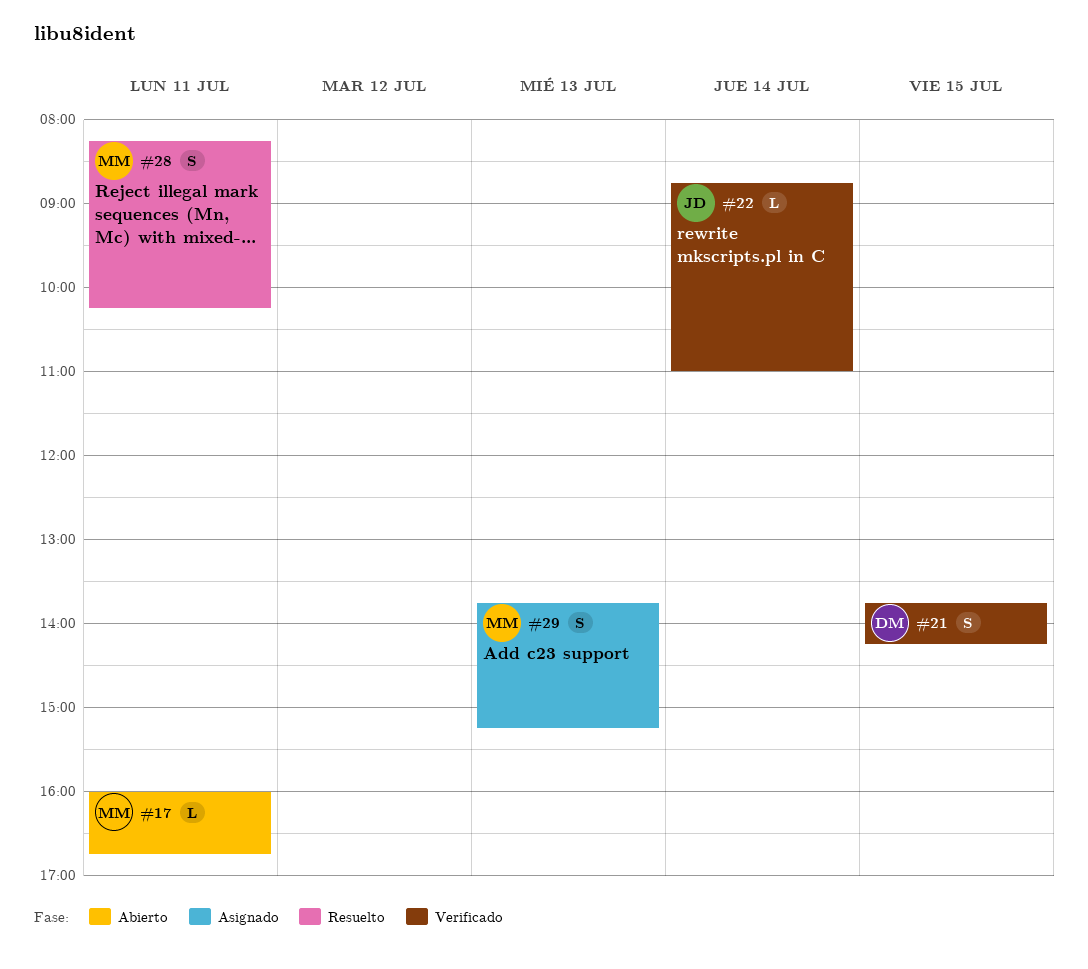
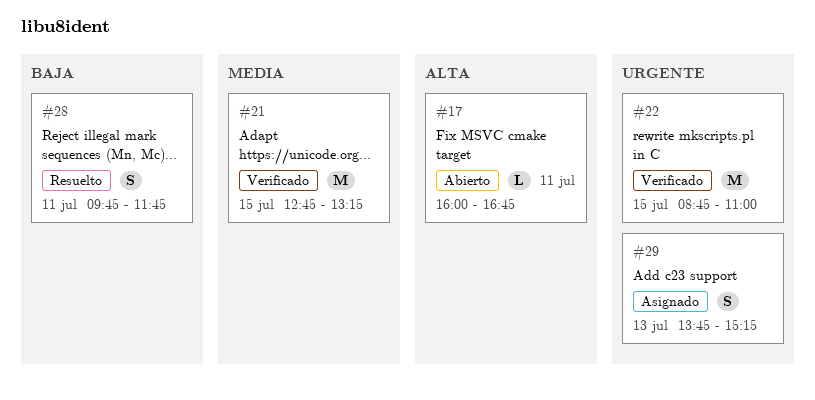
#21, estimate: S -> M
#21, begins: 13:45 -> 12:45
#21, ends: 14:15 -> 13:15
#22, estimate: L -> M
#22, day: Jul 14 -> Jul 15
#28, begins: 08:15 -> 09:45
#28, ends: 10:15 -> 11:45

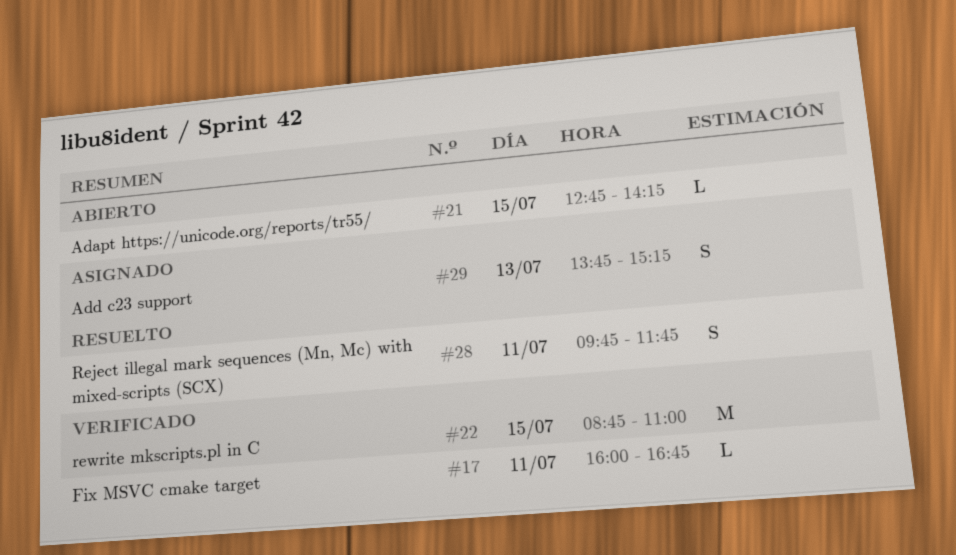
#17, status: Abierto -> Verificado
#21, status: Verificado -> Abierto
#21, estimate: M -> L
#21, ends: 13:15 -> 14:15

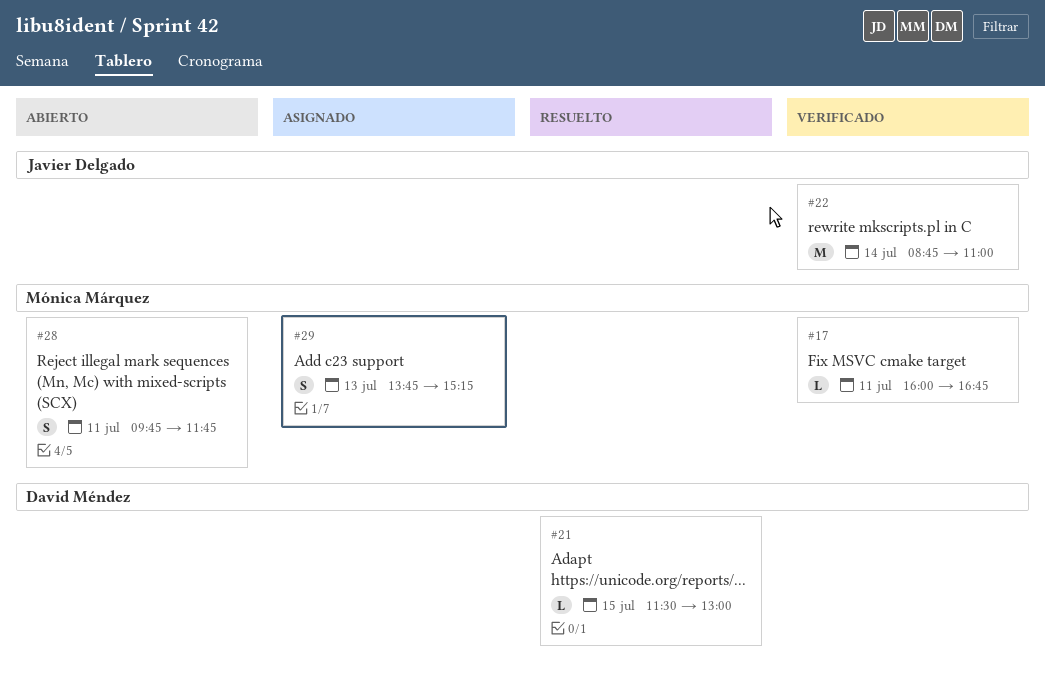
#21, status: Abierto -> Resuelto
#21, begins: 12:45 -> 11:30
#21, ends: 14:15 -> 13:00
#22, day: Jul 15 -> Jul 14
#28, status: Resuelto -> Abierto

